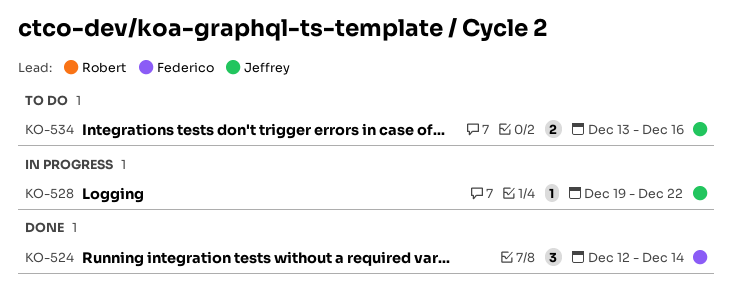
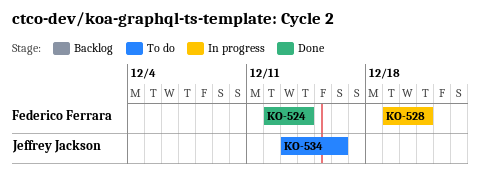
KO-528, owner: Jeffrey Jackson -> Federico Ferrara
KO-528, due: Dec 22 -> Dec 21

